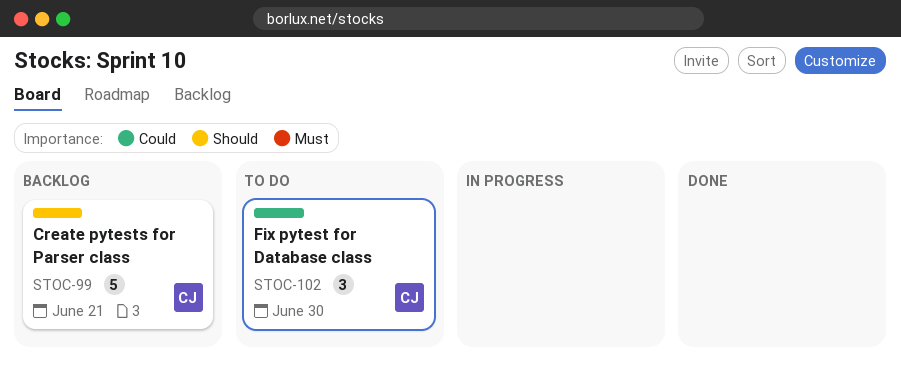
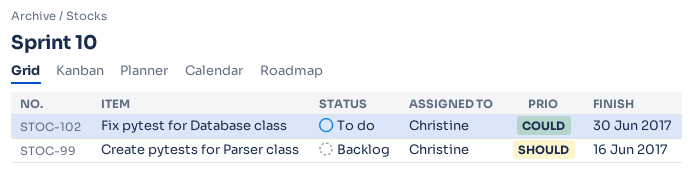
STOC-99, due: Jun 21 -> Jun 16

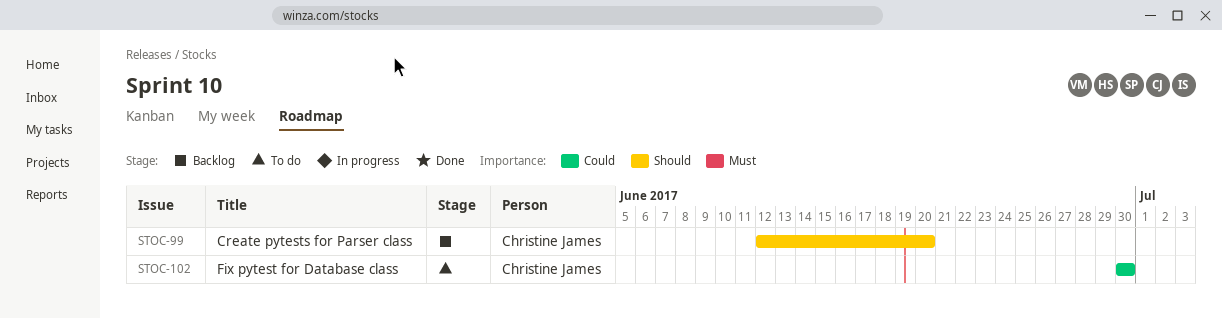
STOC-99, due: Jun 16 -> Jun 20

